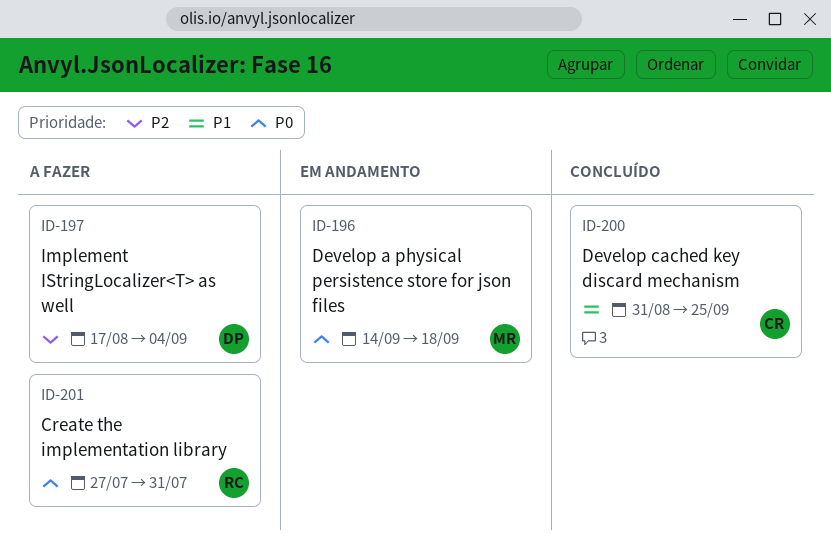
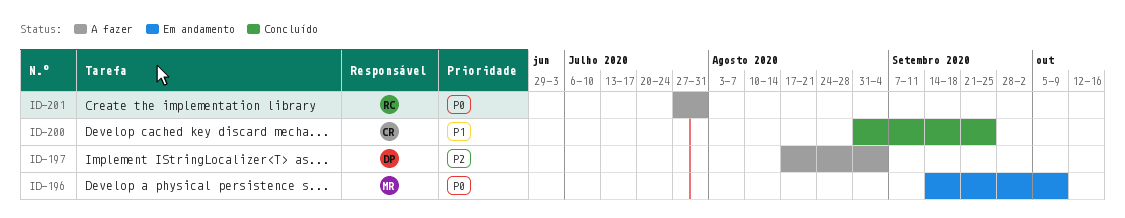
ID-196, due: Sep 18 -> Oct 9

